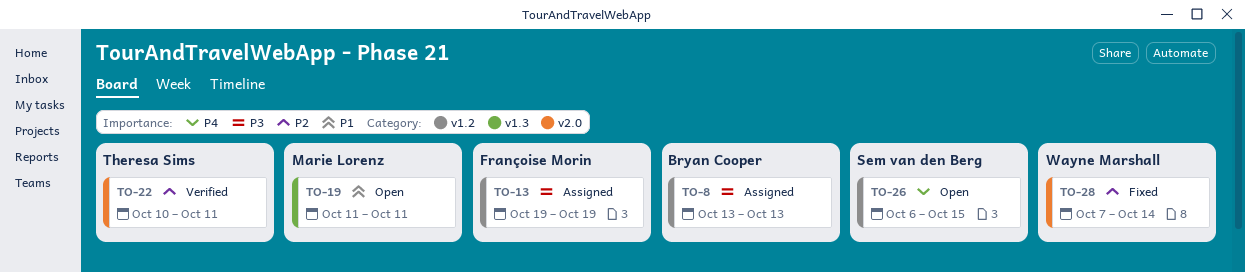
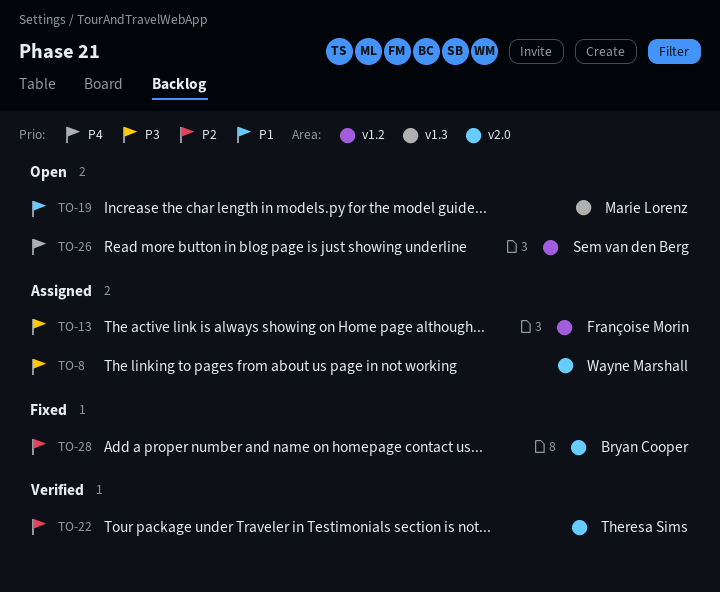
TO-8, owner: Bryan Cooper -> Wayne Marshall
TO-8, label: v1.2 -> v2.0
TO-28, owner: Wayne Marshall -> Bryan Cooper

